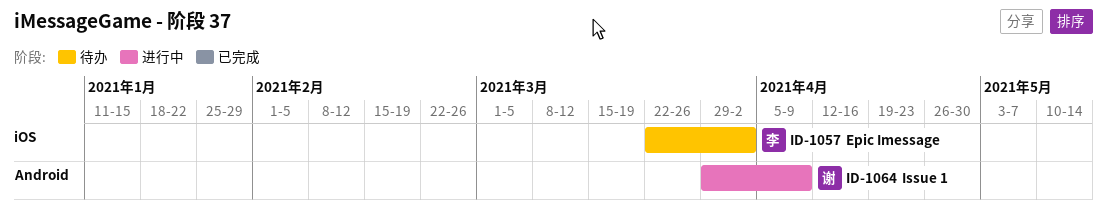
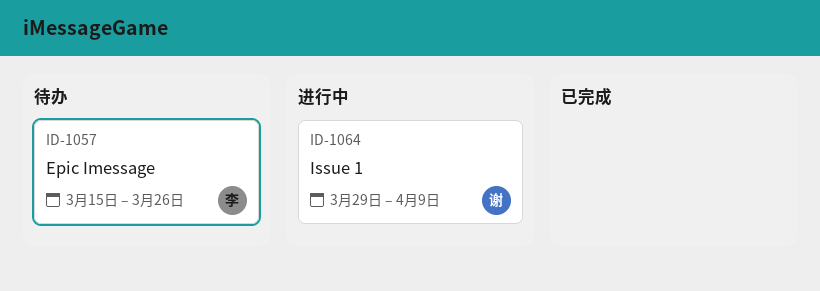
ID-1057, start: Mar 22 -> Mar 15
ID-1057, due: Apr 2 -> Mar 26

